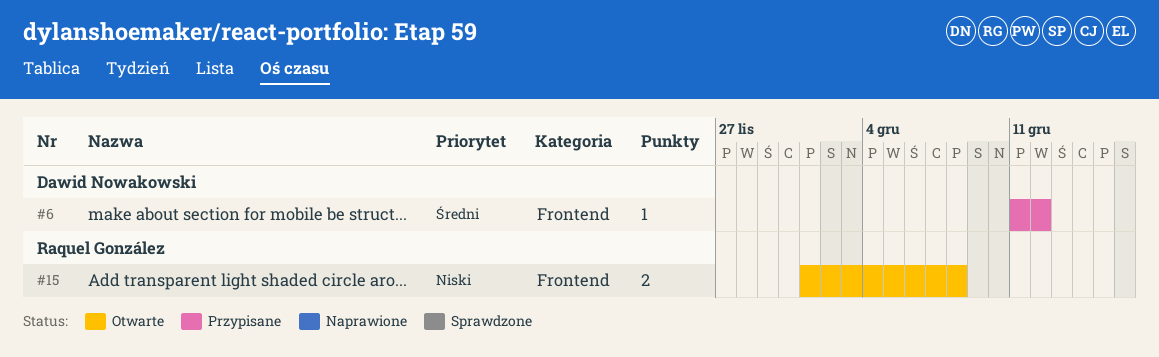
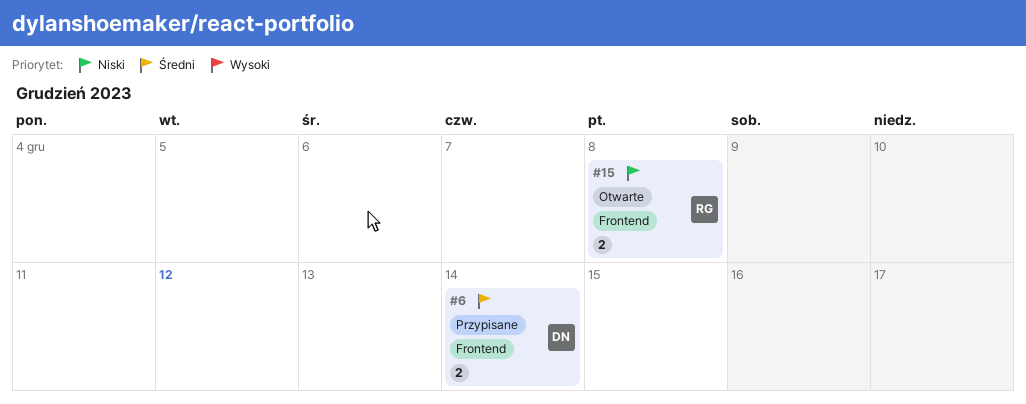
#6, estimate: 1 -> 2
#6, due: Dec 12 -> Dec 14

